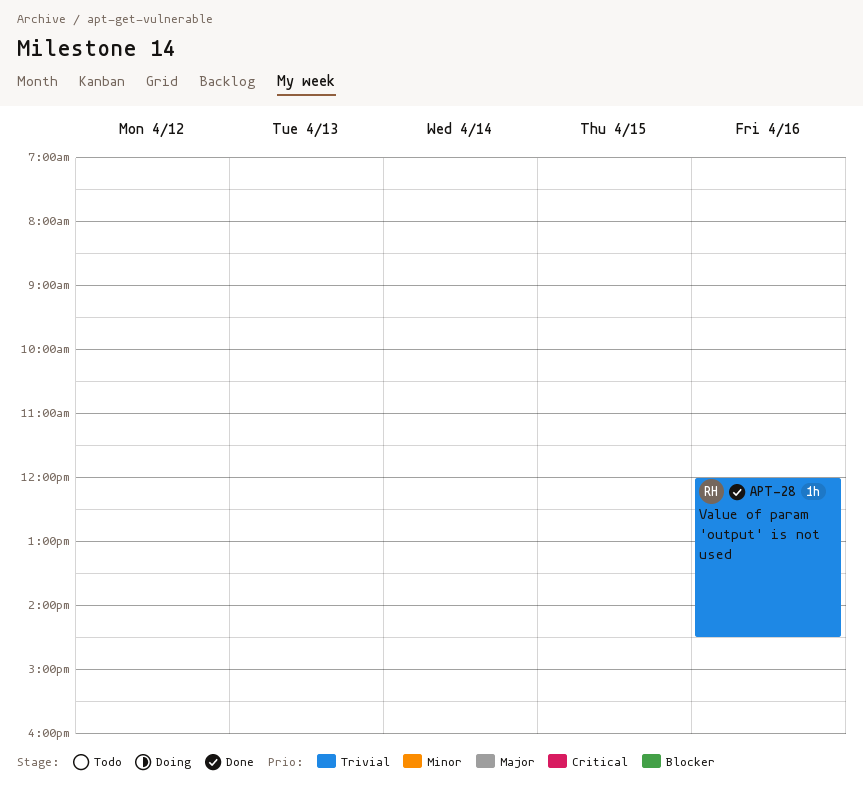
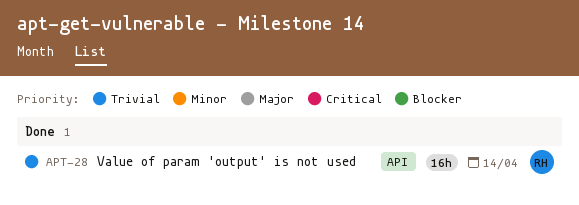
APT-28, estimate: 1h -> 16h
APT-28, day: Apr 16 -> Apr 14

